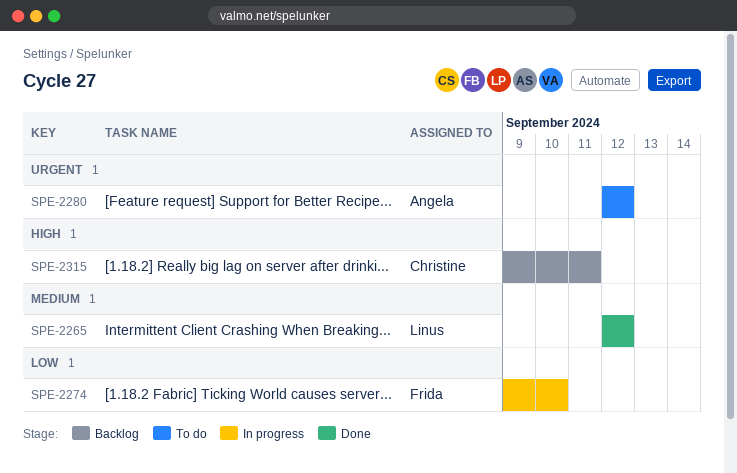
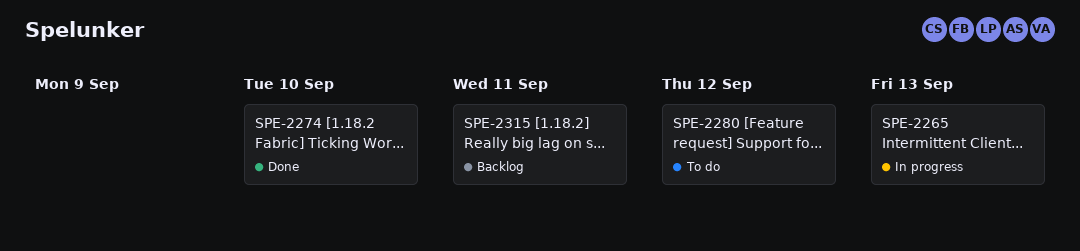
SPE-2265, status: Done -> In progress
SPE-2265, due: Sep 12 -> Sep 13
SPE-2274, status: In progress -> Done

